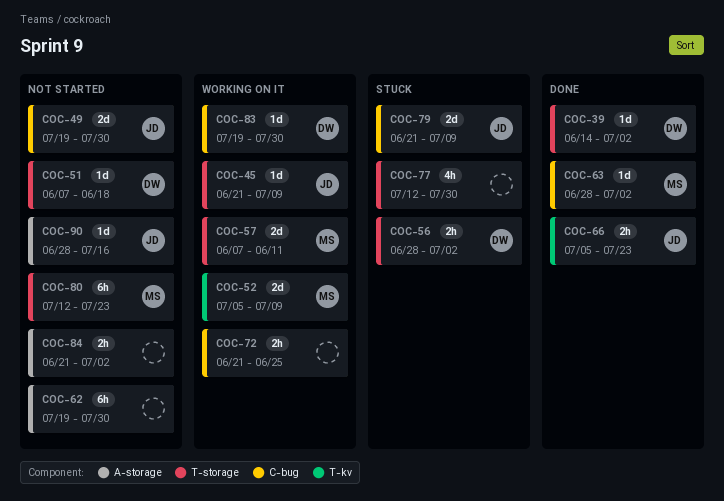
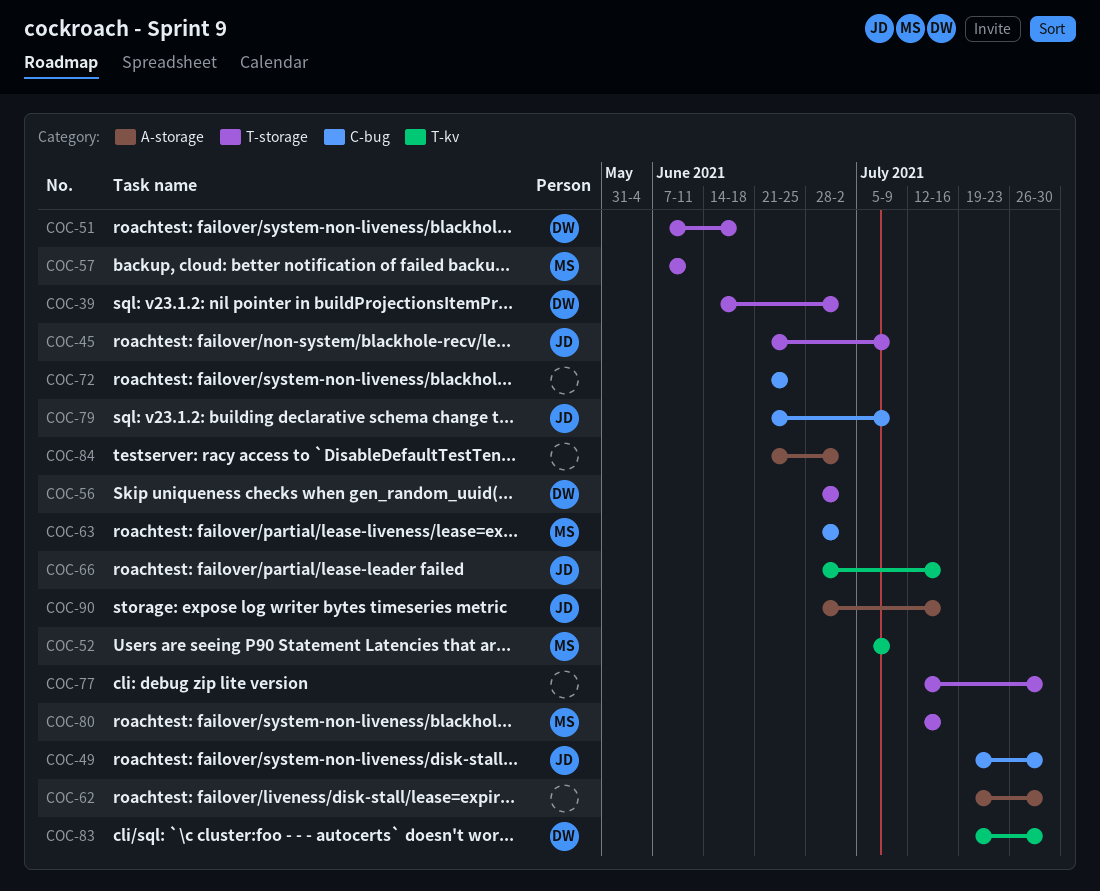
COC-66, start: Jul 5 -> Jun 28
COC-66, due: Jul 23 -> Jul 16
COC-80, due: Jul 23 -> Jul 16
COC-83, label: C-bug -> T-kv

